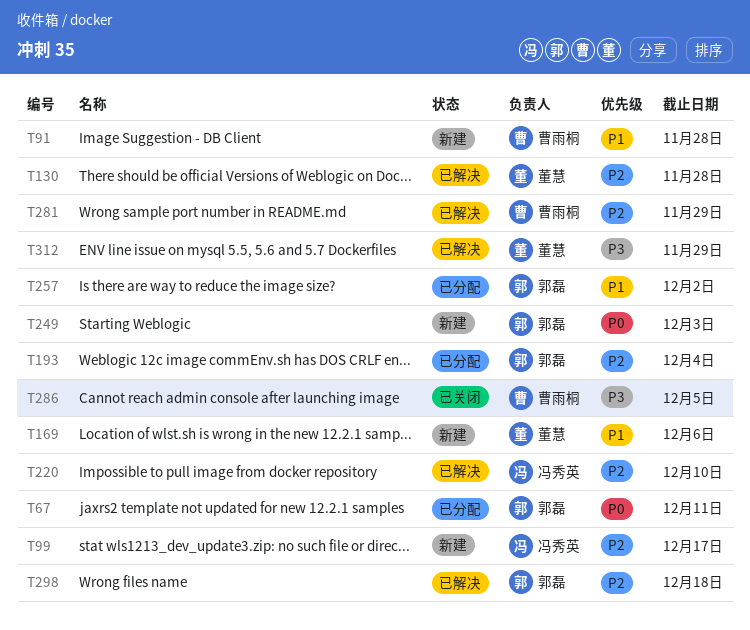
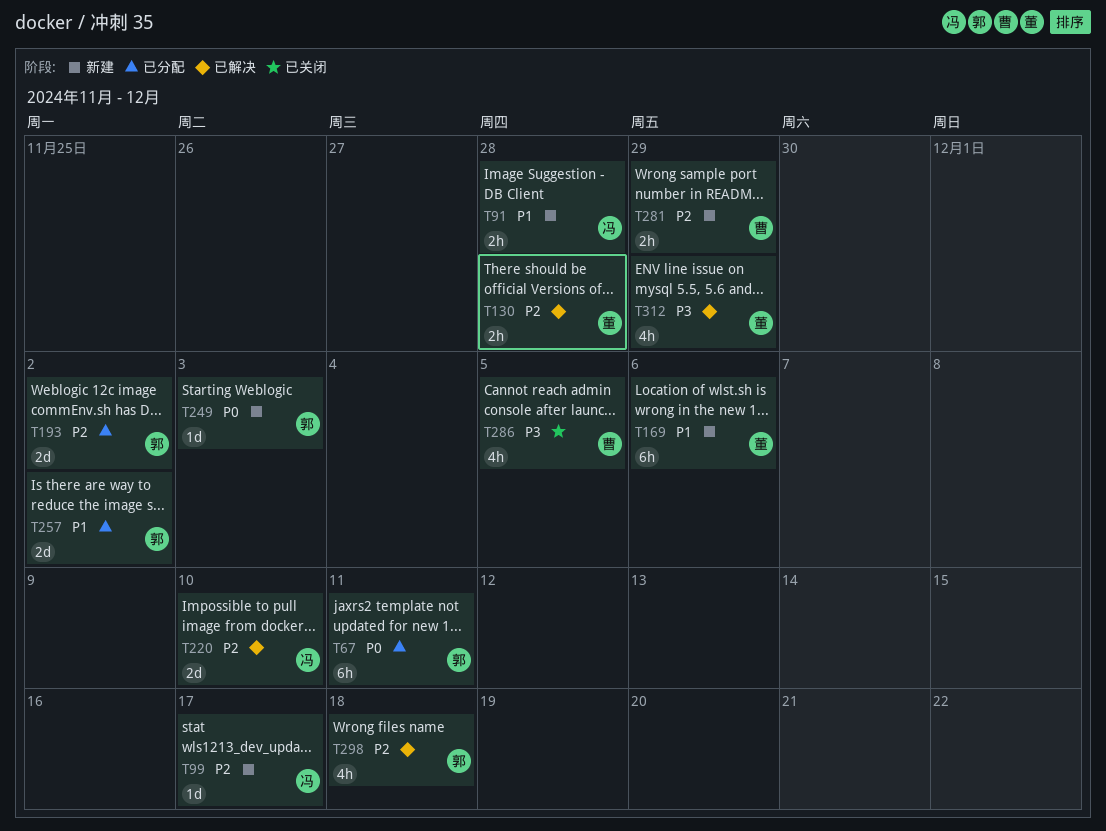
T91, owner: 曹雨桐 -> 冯秀英
T193, due: Dec 4 -> Dec 2
T281, status: 已解决 -> 新建

